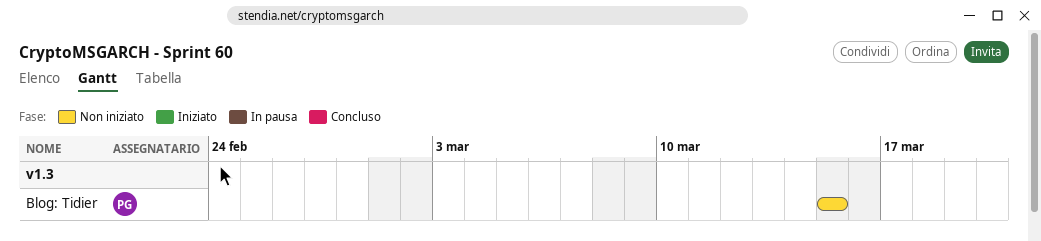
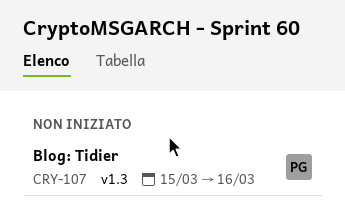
Blog: Tidier, due: Mar 15 -> Mar 16

